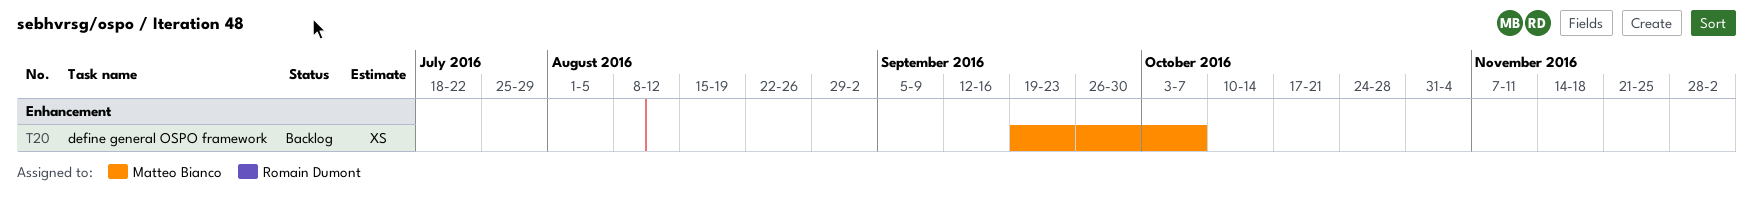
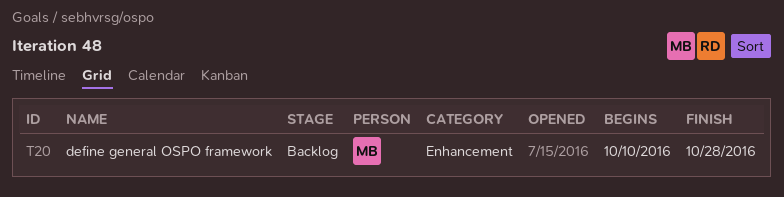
T20, start: Sep 19 -> Oct 10
T20, due: Oct 7 -> Oct 28

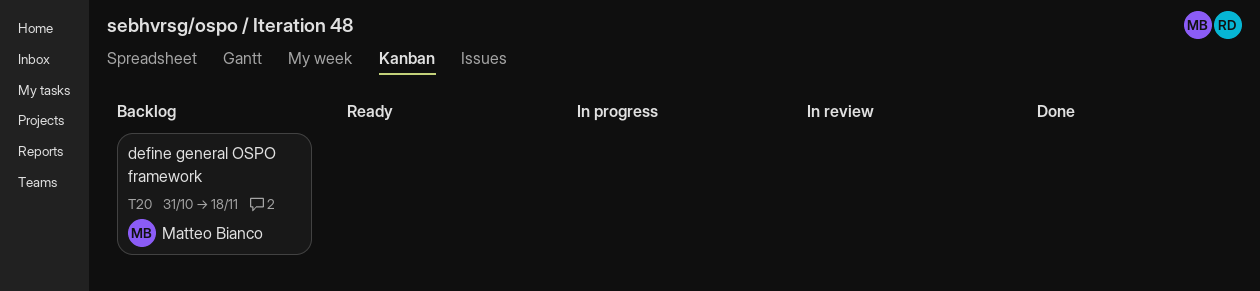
T20, start: Oct 10 -> Oct 31
T20, due: Oct 28 -> Nov 18

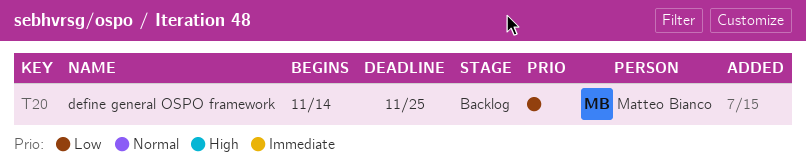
T20, start: Oct 31 -> Nov 14
T20, due: Nov 18 -> Nov 25

